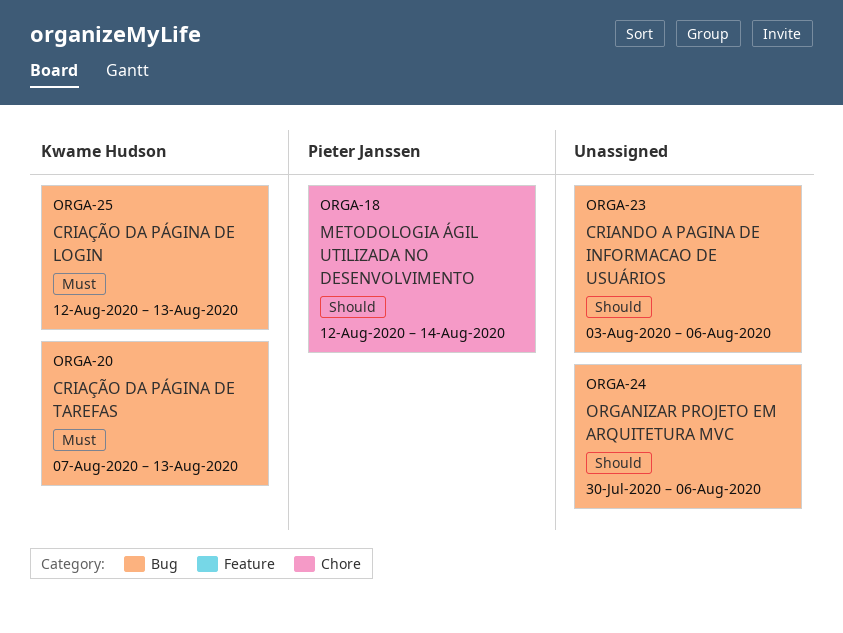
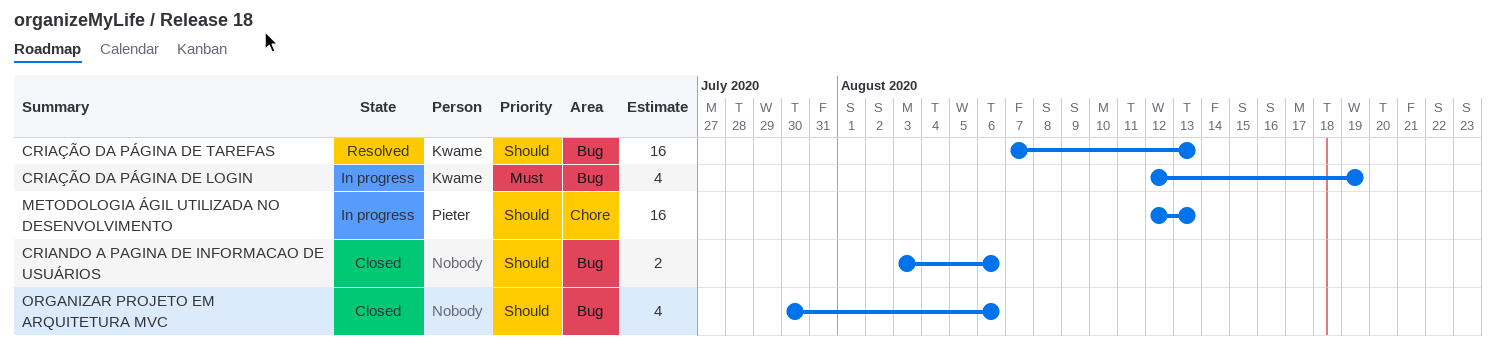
CRIAÇÃO DA PÁGINA DE LOGIN, due: Aug 13 -> Aug 19
CRIAÇÃO DA PÁGINA DE TAREFAS, priority: Must -> Should
METODOLOGIA ÁGIL UTILIZADA NO DESENVOLVIMENTO, due: Aug 14 -> Aug 13

